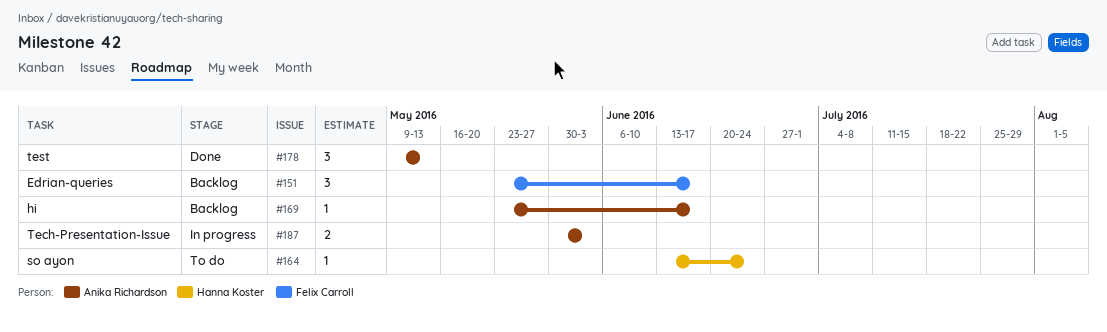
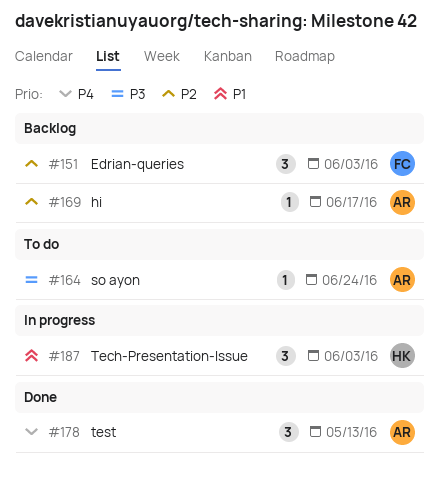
#151, due: Jun 17 -> Jun 3
#164, owner: Hanna Koster -> Anika Richardson
#187, owner: Anika Richardson -> Hanna Koster
#187, estimate: 2 -> 3

